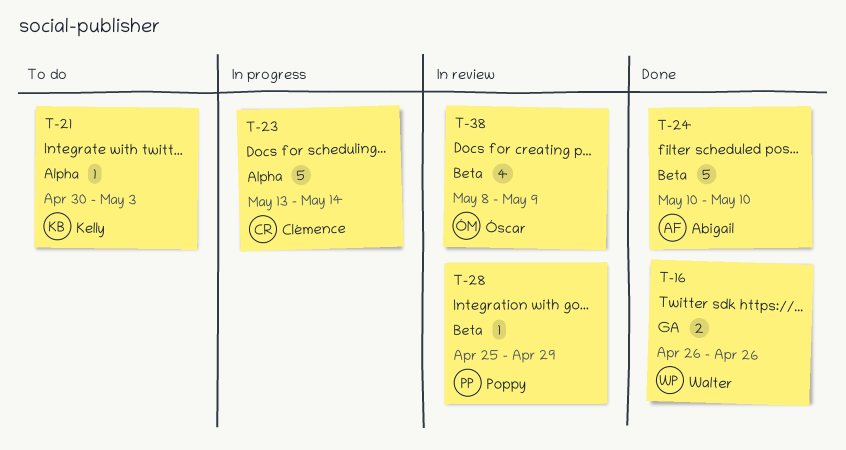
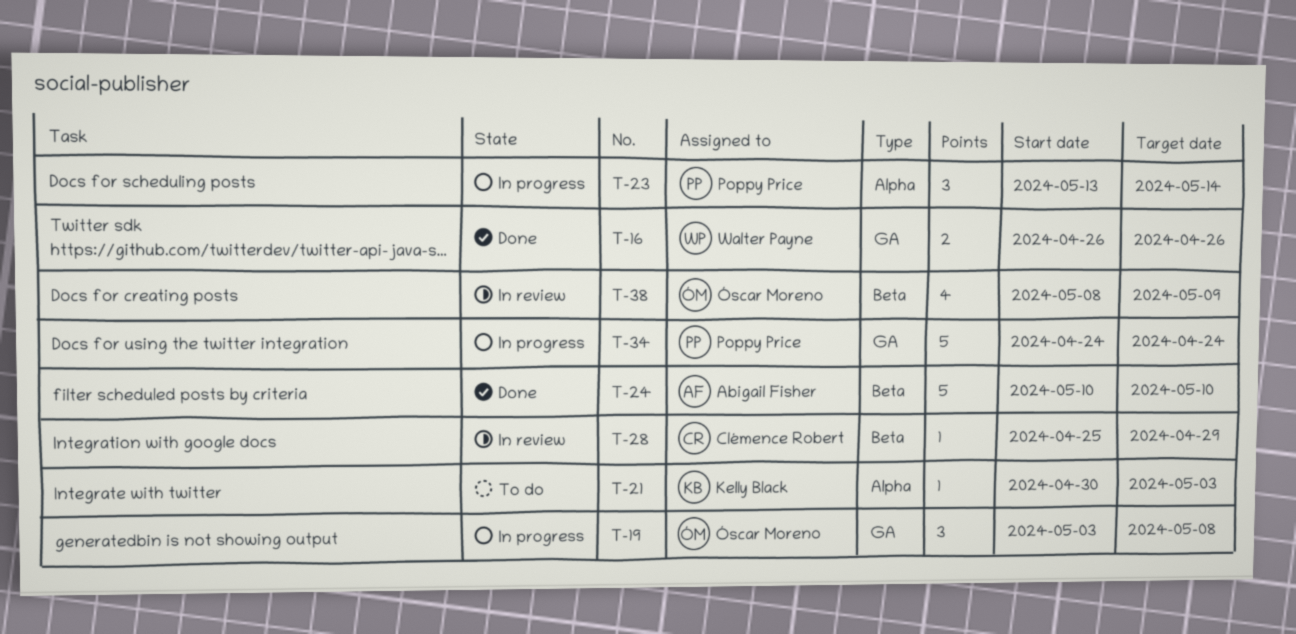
T-19: none -> present
T-23, owner: Clémence Robert -> Poppy Price
T-23, estimate: 5 -> 3
T-28, owner: Poppy Price -> Clémence Robert
T-34: none -> present

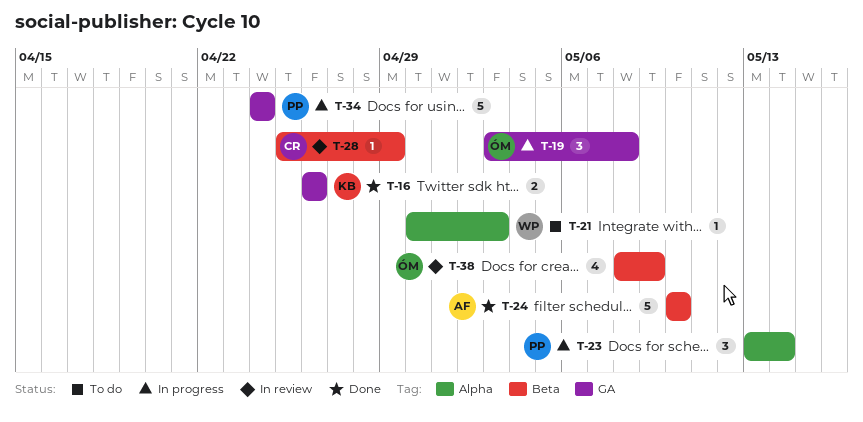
T-16, owner: Walter Payne -> Kelly Black
T-21, owner: Kelly Black -> Walter Payne

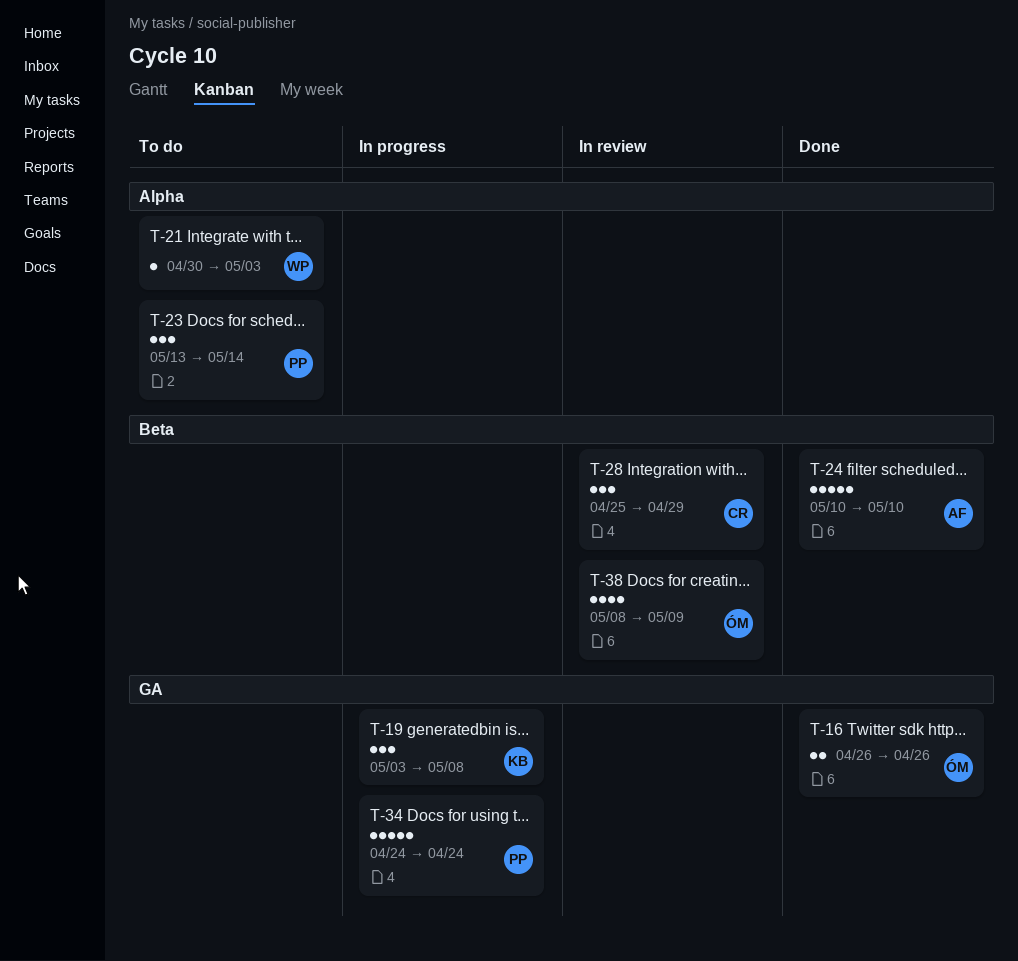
T-16, owner: KB -> ÓM
T-19, owner: ÓM -> KB
T-23, status: In progress -> To do
T-28, estimate: 1 -> 3

